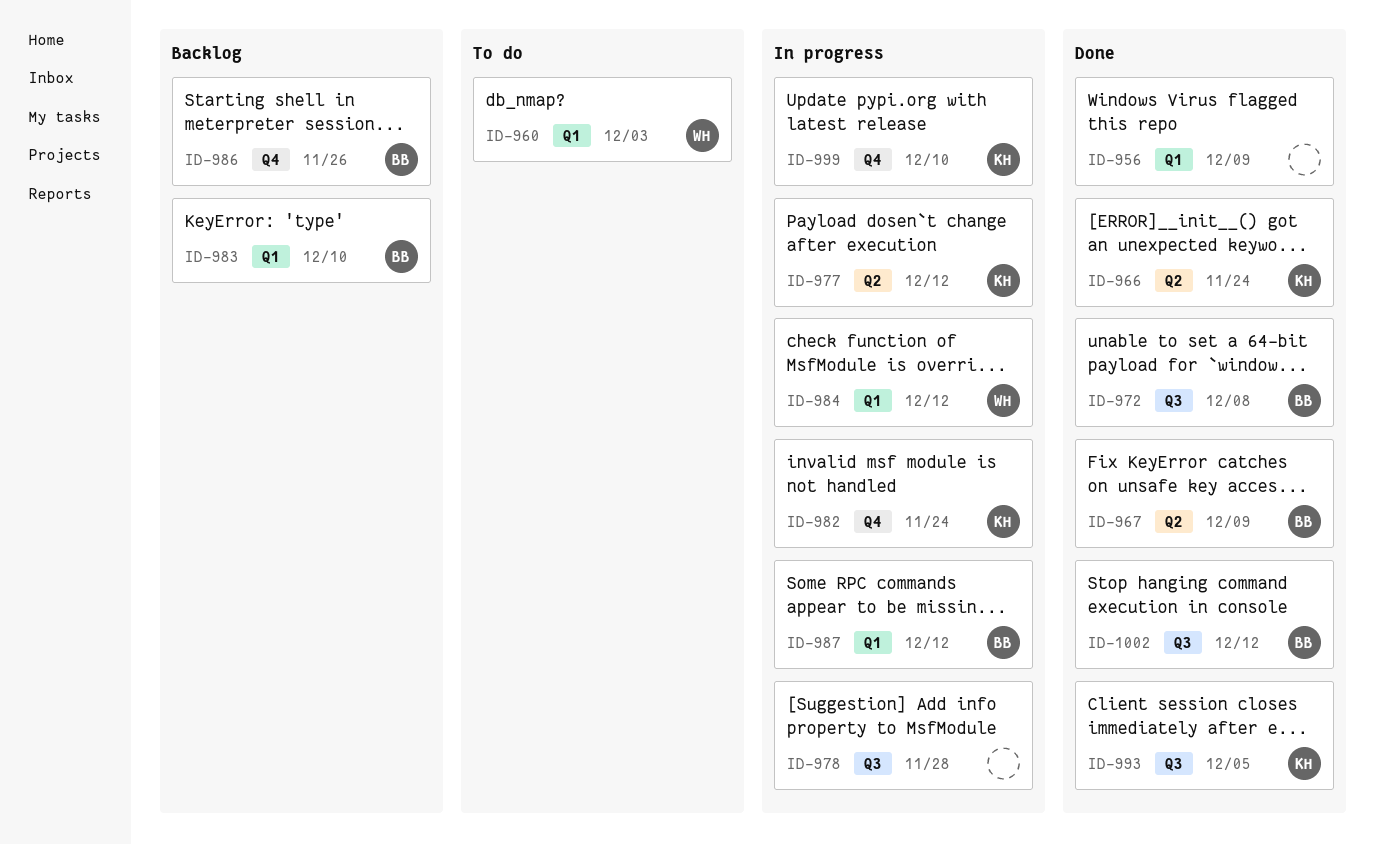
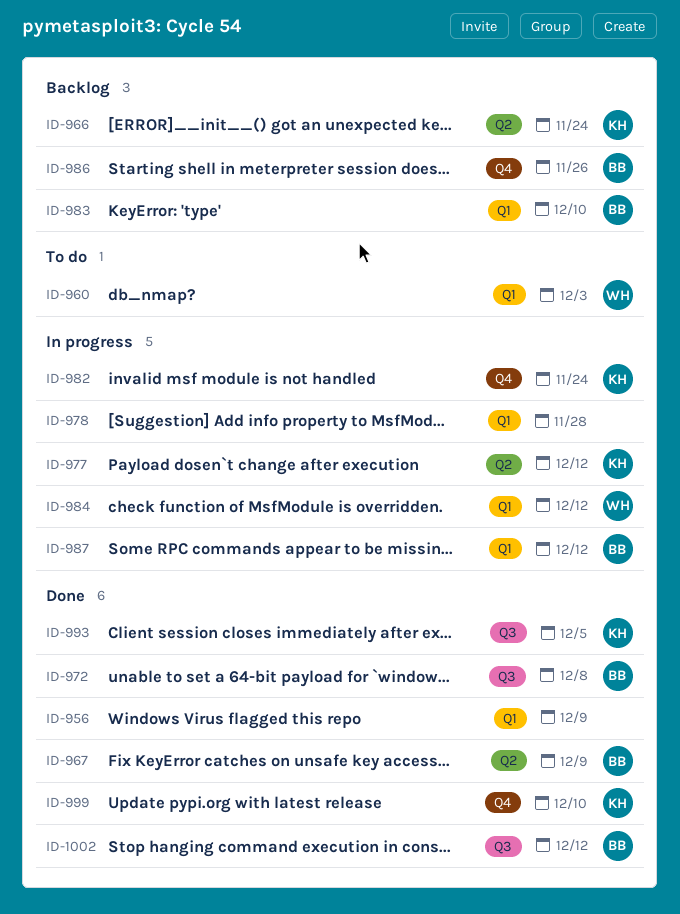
ID-966, status: Done -> Backlog
ID-978, label: Q3 -> Q1
ID-999, status: In progress -> Done

